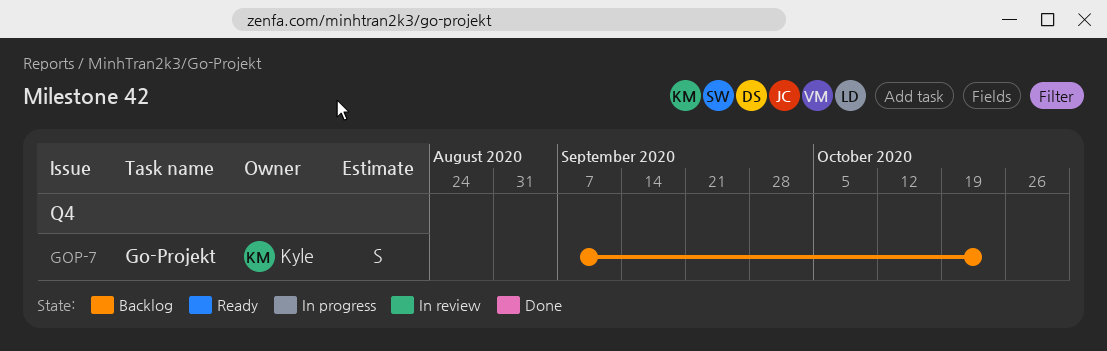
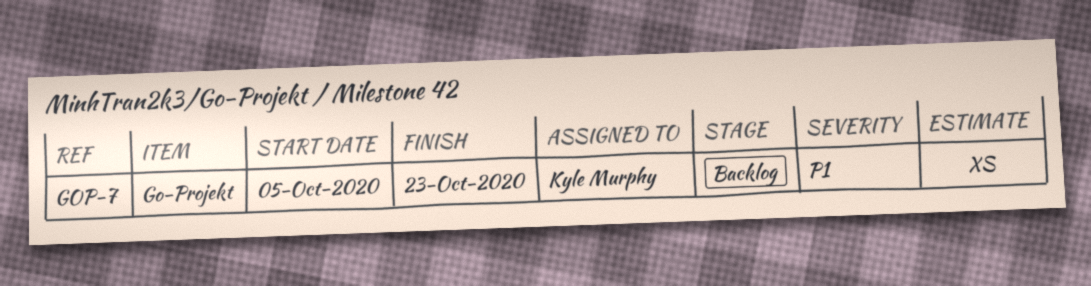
GOP-7, estimate: S -> XS
GOP-7, start: Sep 7 -> Oct 5

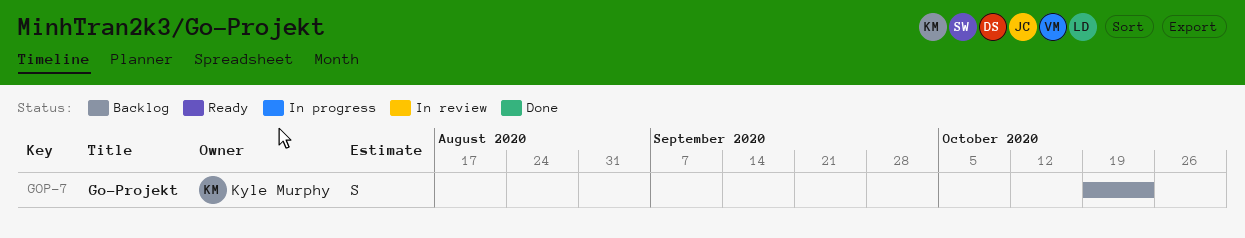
GOP-7, estimate: XS -> S
GOP-7, start: Oct 5 -> Oct 19

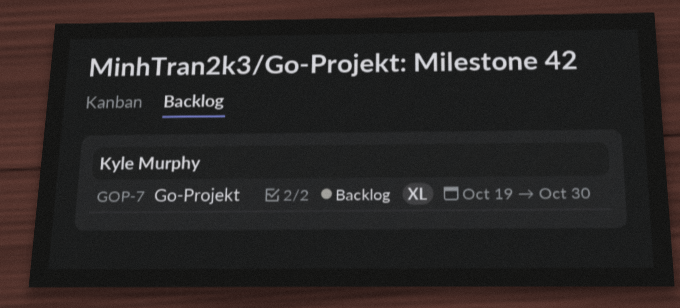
GOP-7, estimate: S -> XL
GOP-7, due: Oct 23 -> Oct 30

